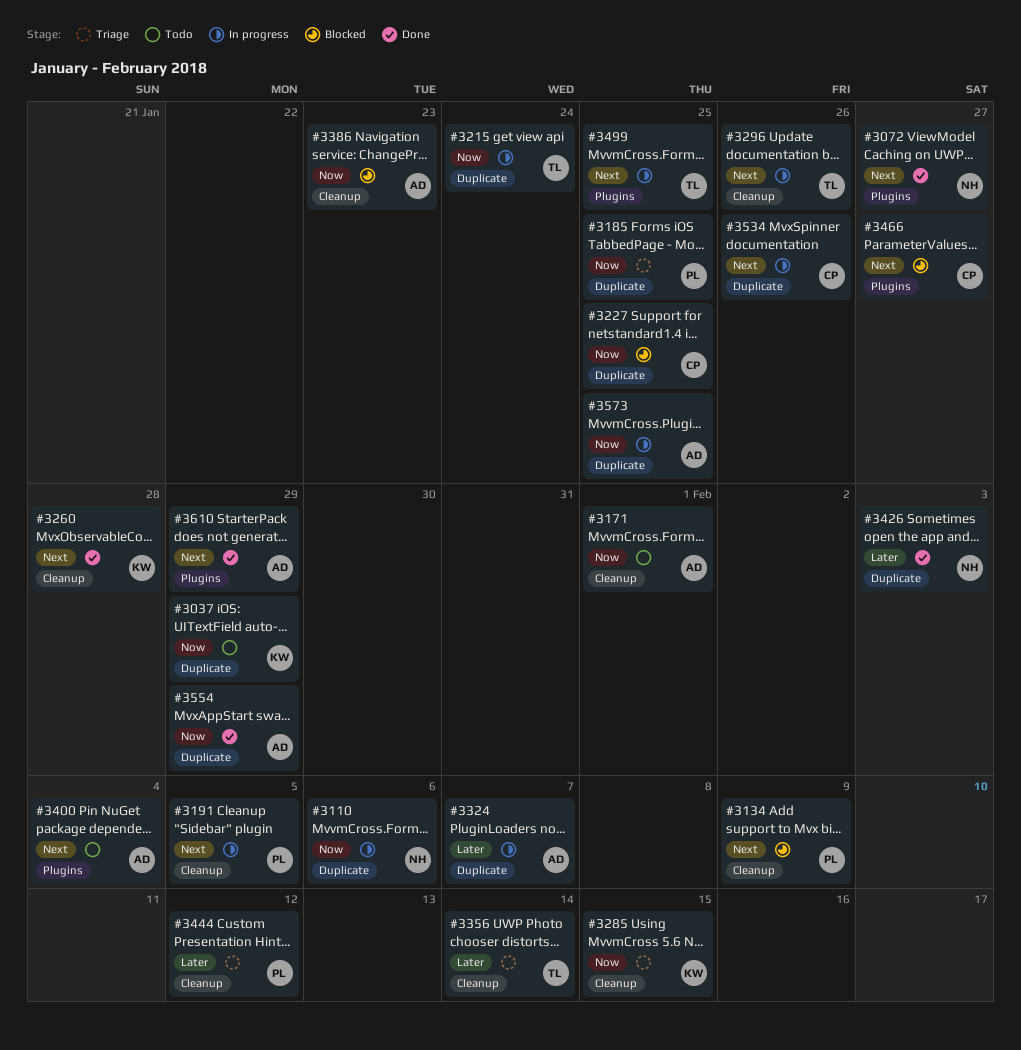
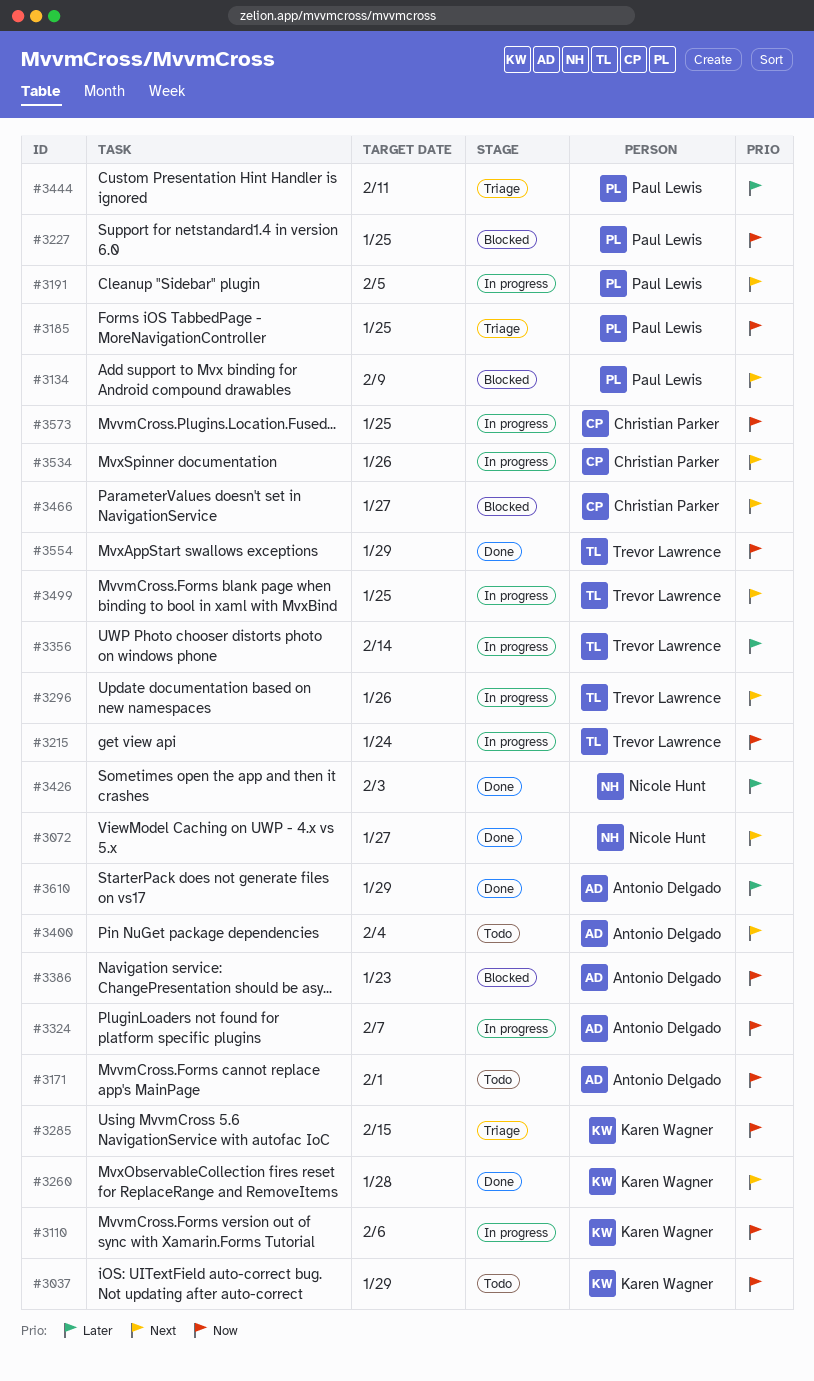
#3110, owner: Nicole Hunt -> Karen Wagner
#3227, owner: Christian Parker -> Paul Lewis
#3324, priority: Later -> Now
#3356, status: Triage -> In progress
#3444, due: Feb 12 -> Feb 11
#3554, owner: Antonio Delgado -> Trevor Lawrence
#3573, owner: Antonio Delgado -> Christian Parker
#3610, priority: Next -> Later

